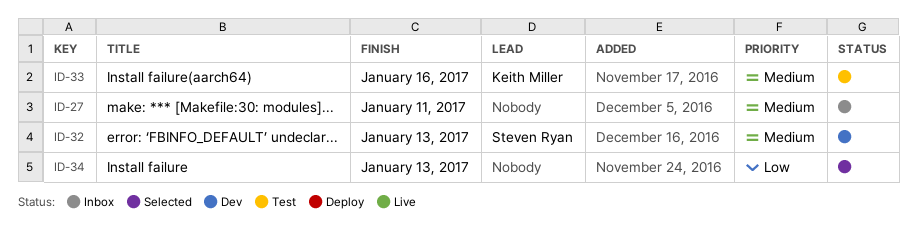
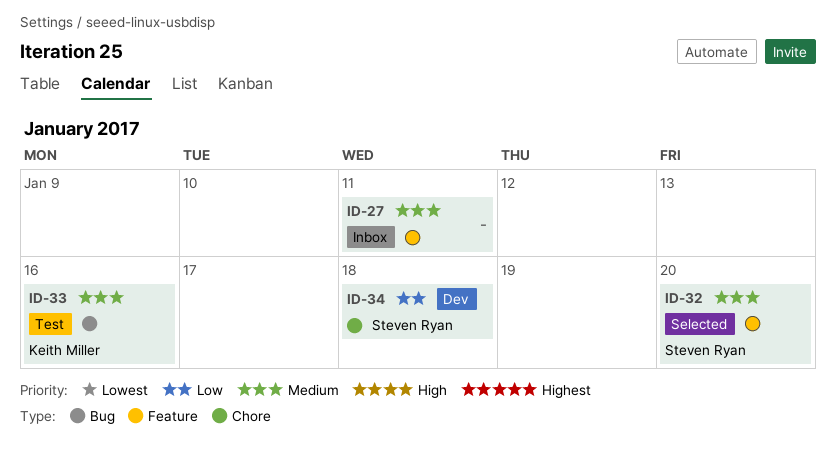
ID-32, status: Dev -> Selected
ID-32, due: Jan 13 -> Jan 20
ID-34, status: Selected -> Dev
ID-34, owner: none -> Steven Ryan
ID-34, due: Jan 13 -> Jan 18

